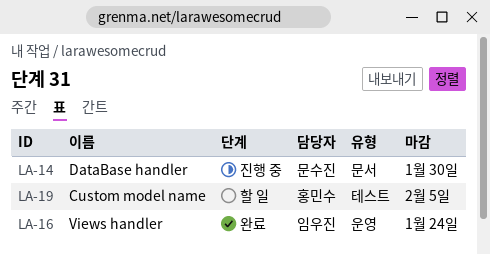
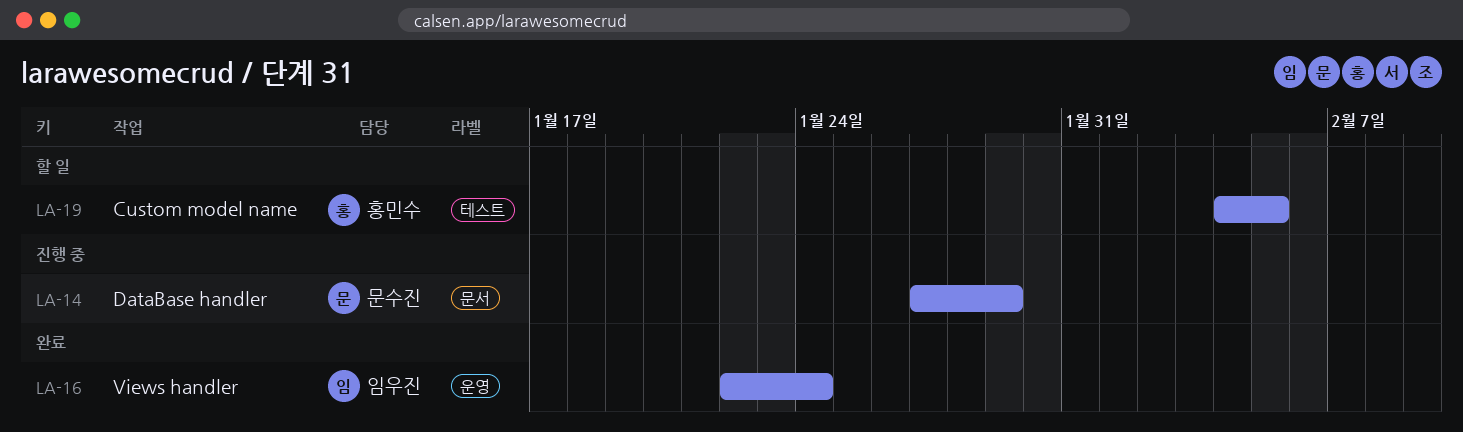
LA-14, due: Jan 30 -> Jan 29

